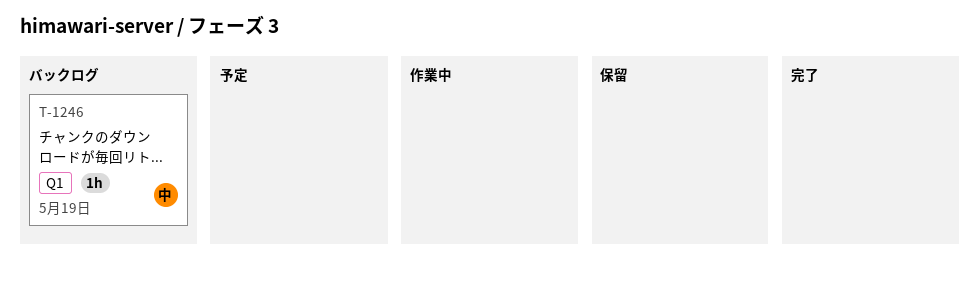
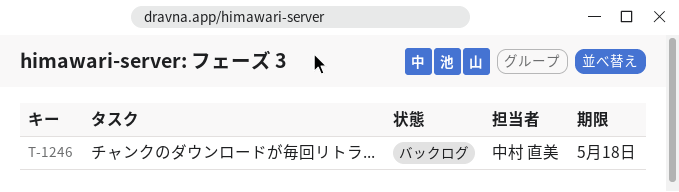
T-1246, due: May 19 -> May 18

